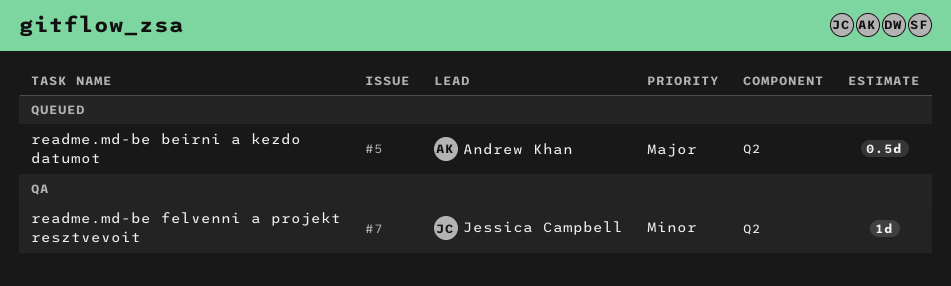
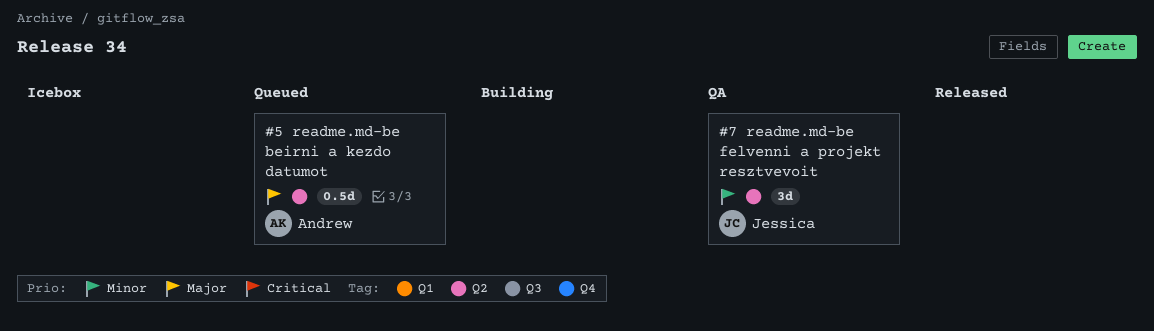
#7, estimate: 1d -> 3d

